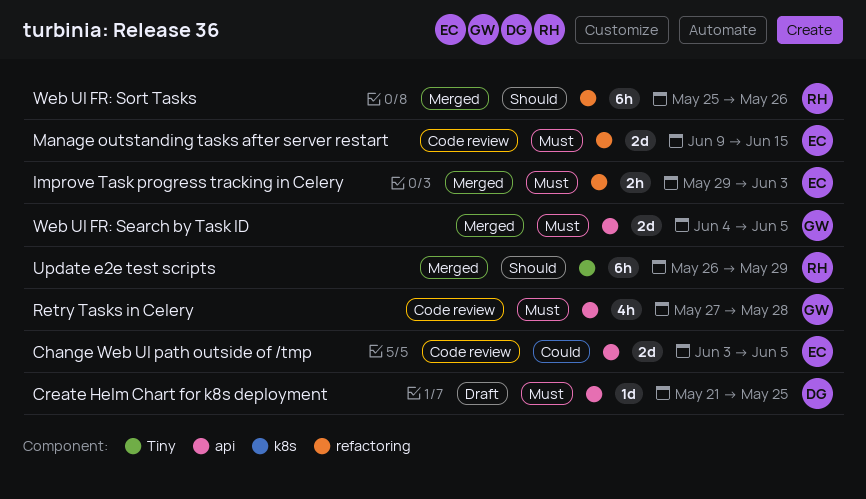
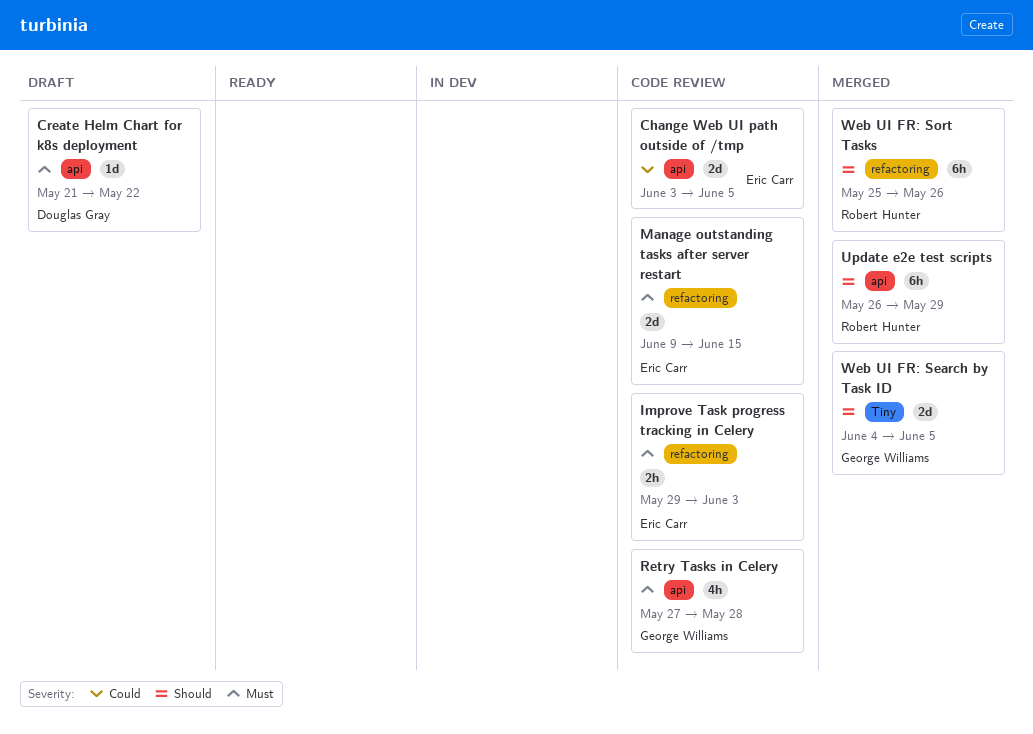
Create Helm Chart for k8s deployment, due: May 25 -> May 22
Improve Task progress tracking in Celery, status: Merged -> Code review
Update e2e test scripts, label: Tiny -> api
Web UI FR: Search by Task ID, priority: Must -> Should
Web UI FR: Search by Task ID, label: api -> Tiny

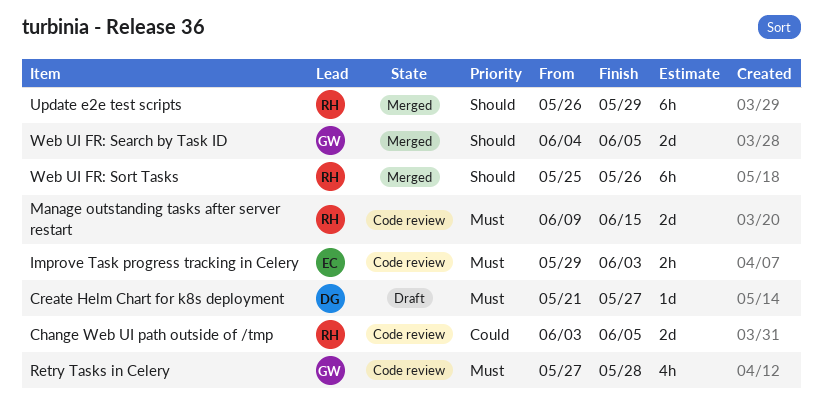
Change Web UI path outside of /tmp, owner: Eric Carr -> Robert Hunter
Create Helm Chart for k8s deployment, due: May 22 -> May 27
Manage outstanding tasks after server restart, owner: Eric Carr -> Robert Hunter

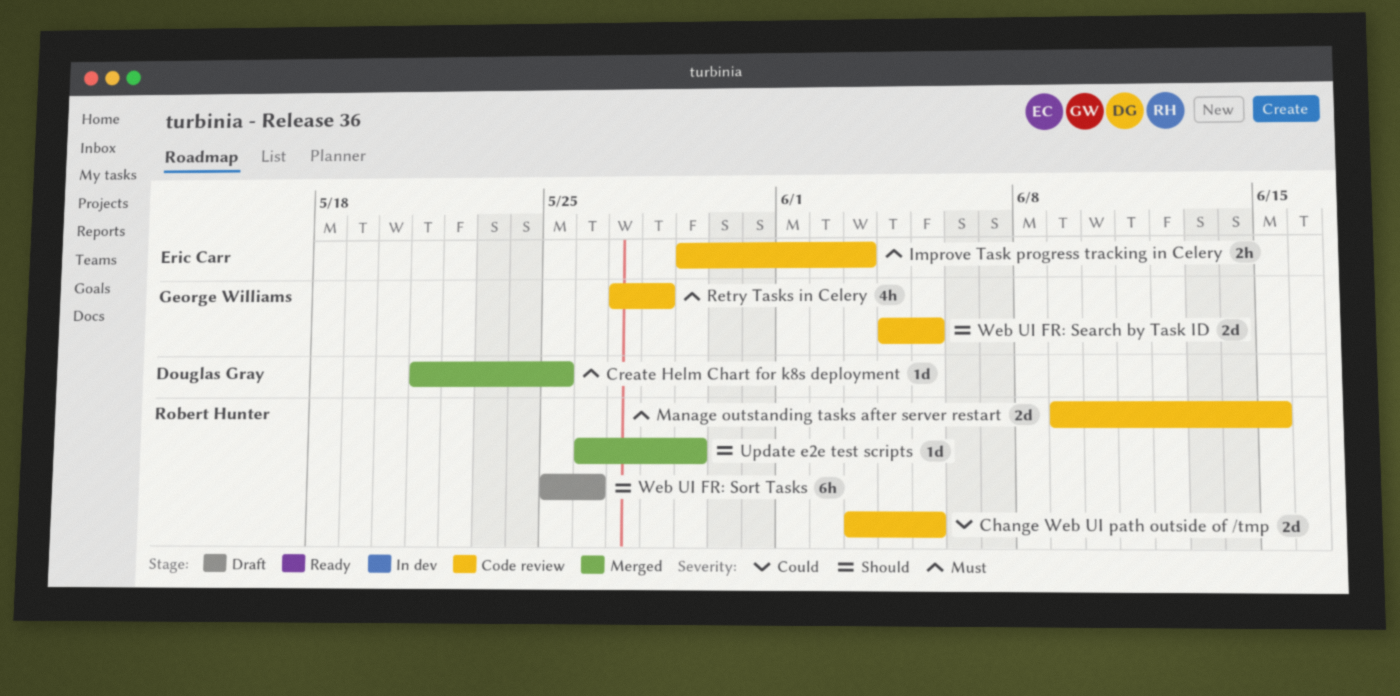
Create Helm Chart for k8s deployment, status: Draft -> Merged
Create Helm Chart for k8s deployment, due: May 27 -> May 25
Update e2e test scripts, estimate: 6h -> 1d
Web UI FR: Search by Task ID, status: Merged -> Code review
Web UI FR: Sort Tasks, status: Merged -> Draft

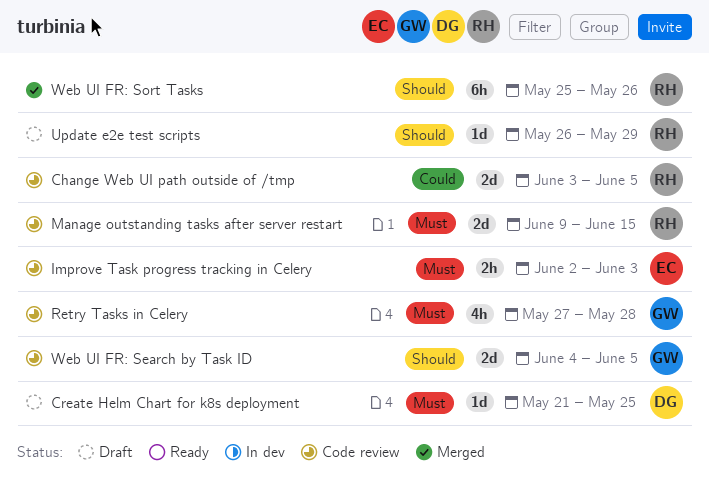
Create Helm Chart for k8s deployment, status: Merged -> Draft
Improve Task progress tracking in Celery, start: May 29 -> Jun 2
Update e2e test scripts, status: Merged -> Draft
Web UI FR: Sort Tasks, status: Draft -> Merged

